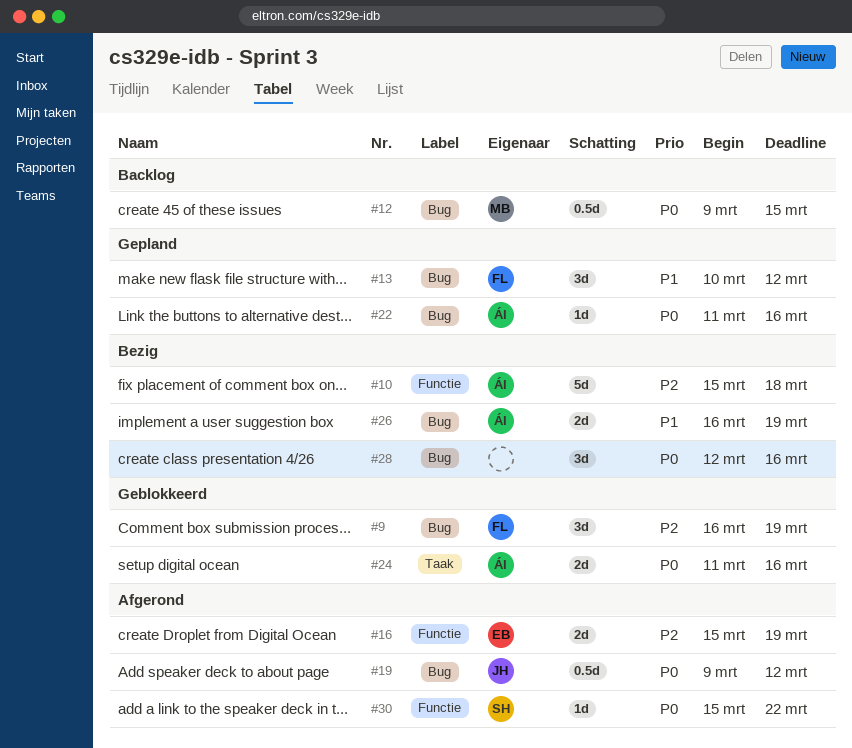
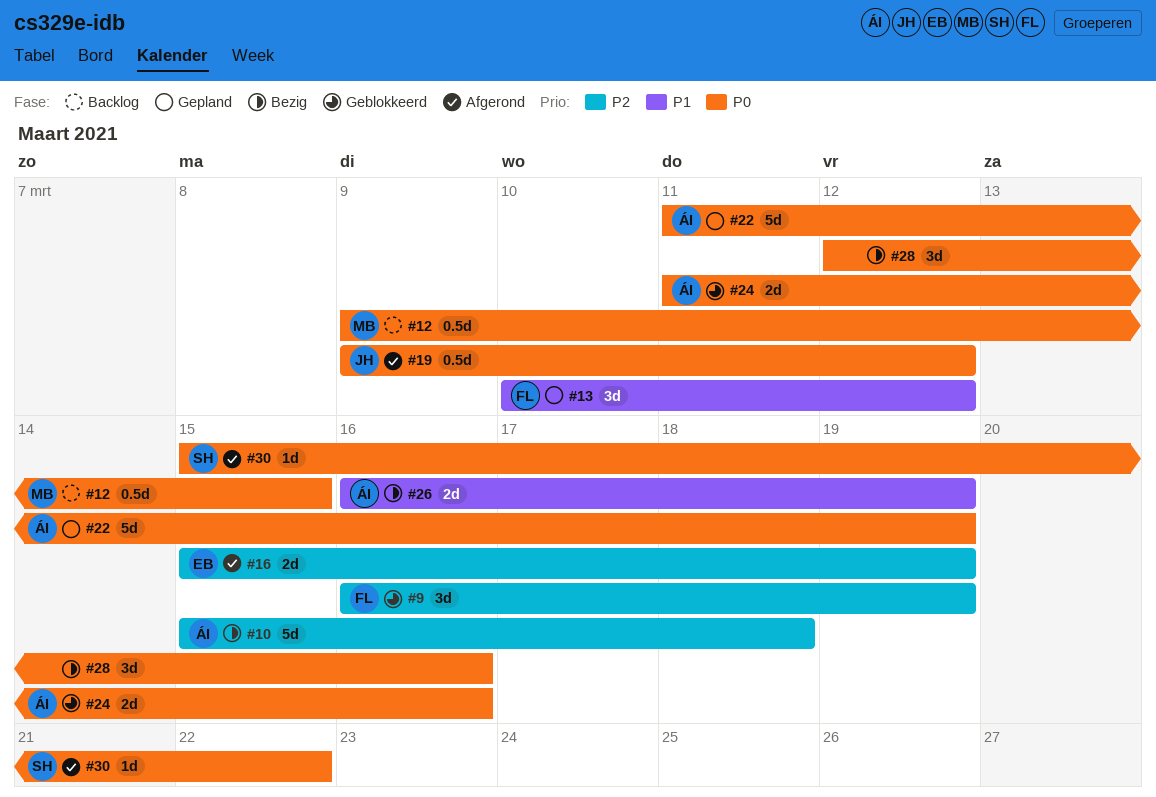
#22, estimate: 1d -> 5d
#22, due: Mar 16 -> Mar 19

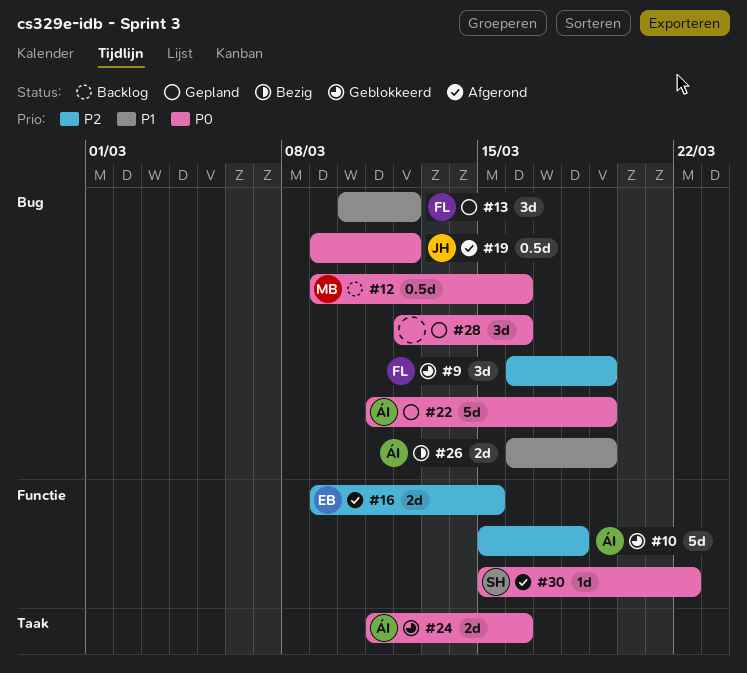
#10, status: Bezig -> Geblokkeerd
#12, due: Mar 15 -> Mar 16
#16, start: Mar 15 -> Mar 9
#16, due: Mar 19 -> Mar 15
#28, status: Bezig -> Gepland

